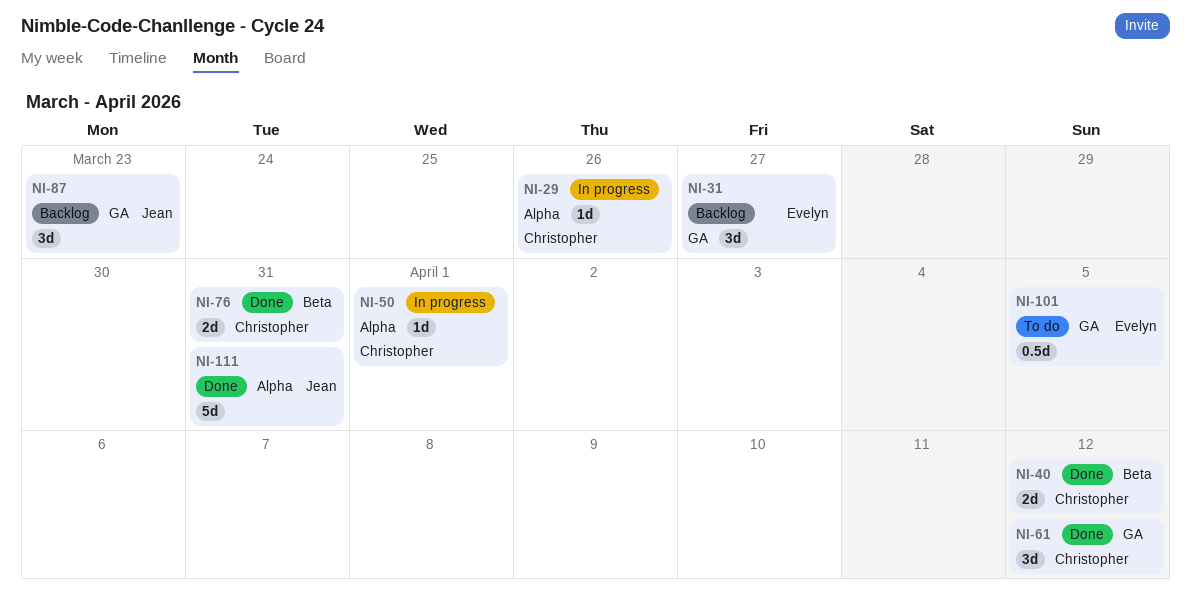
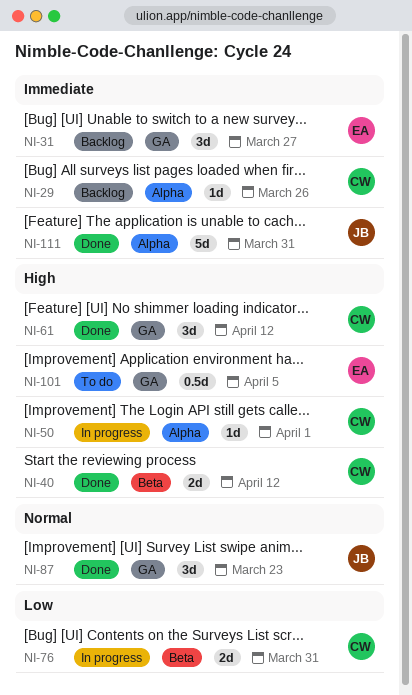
NI-29, status: In progress -> Backlog
NI-76, status: Done -> In progress
NI-87, status: Backlog -> Done

